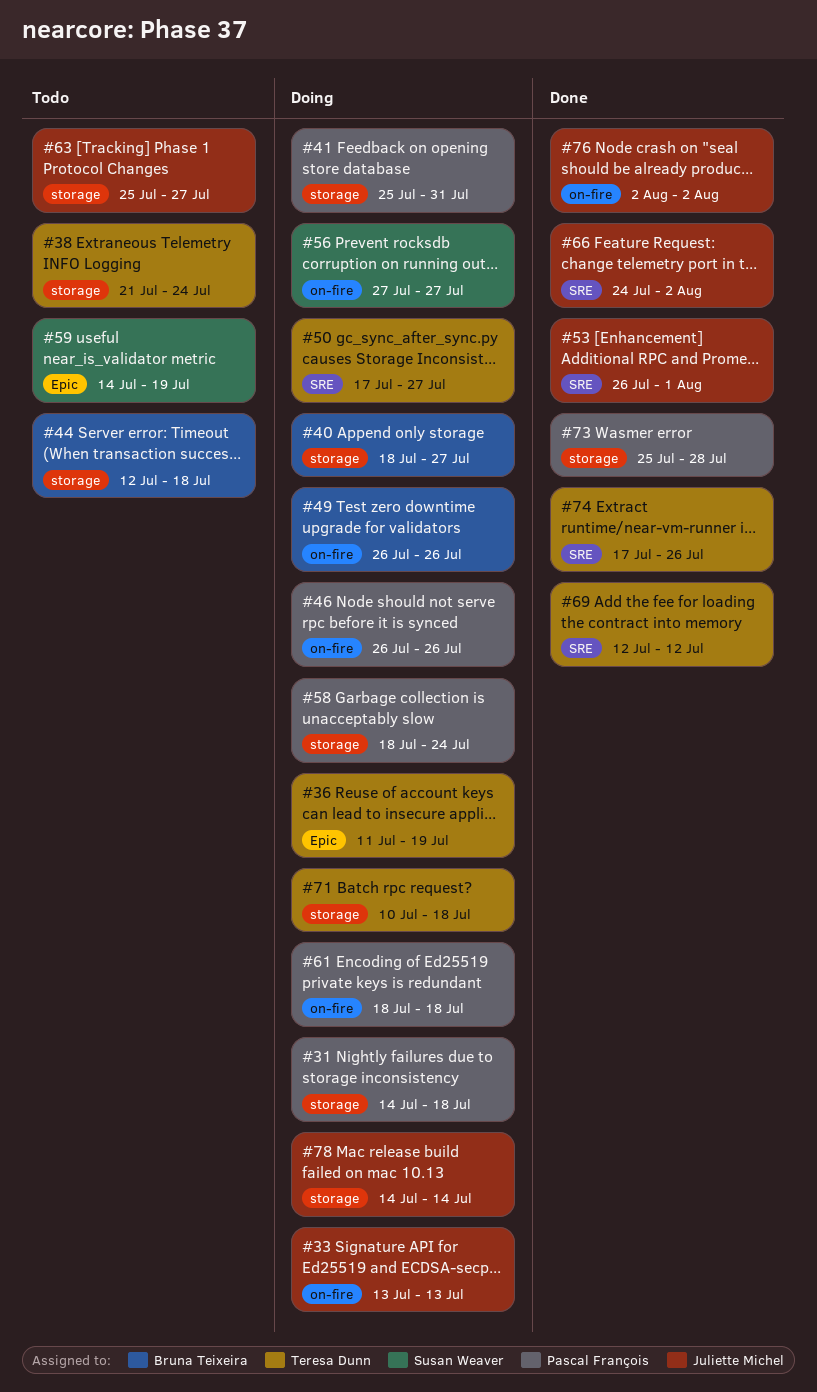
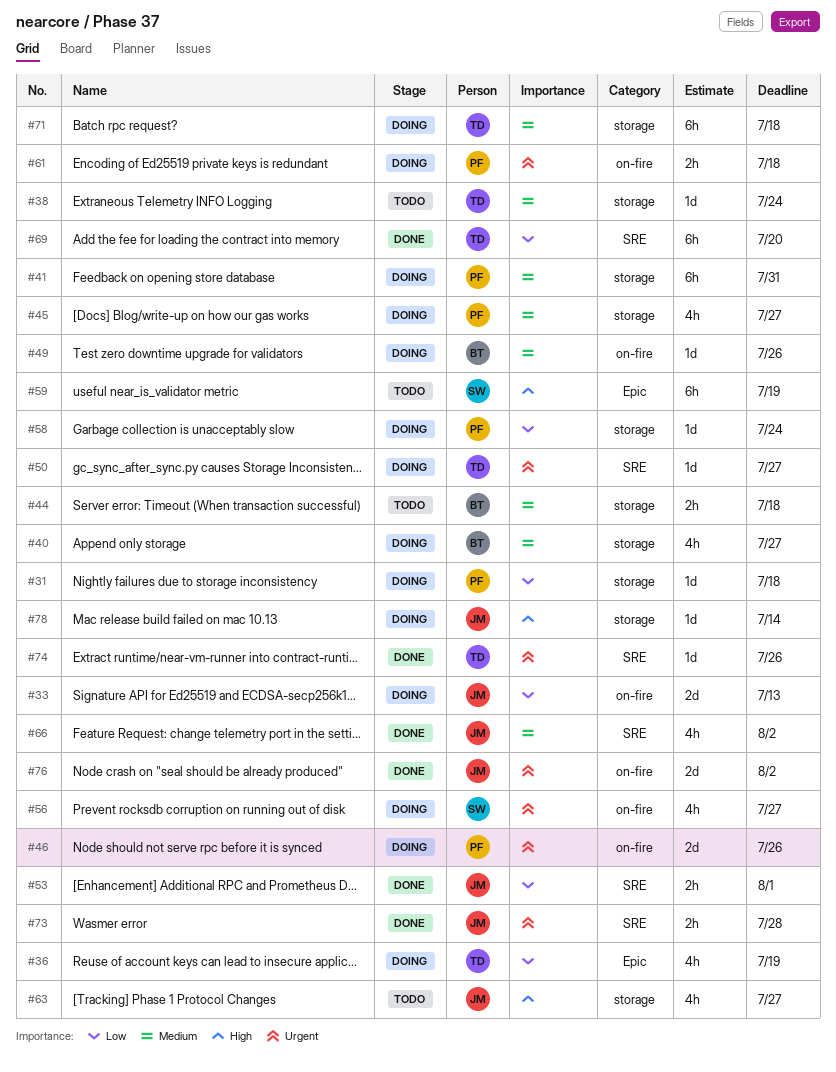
#45: none -> present
#69, due: Jul 12 -> Jul 20
#73, owner: Pascal François -> Juliette Michel
#73, label: storage -> SRE

